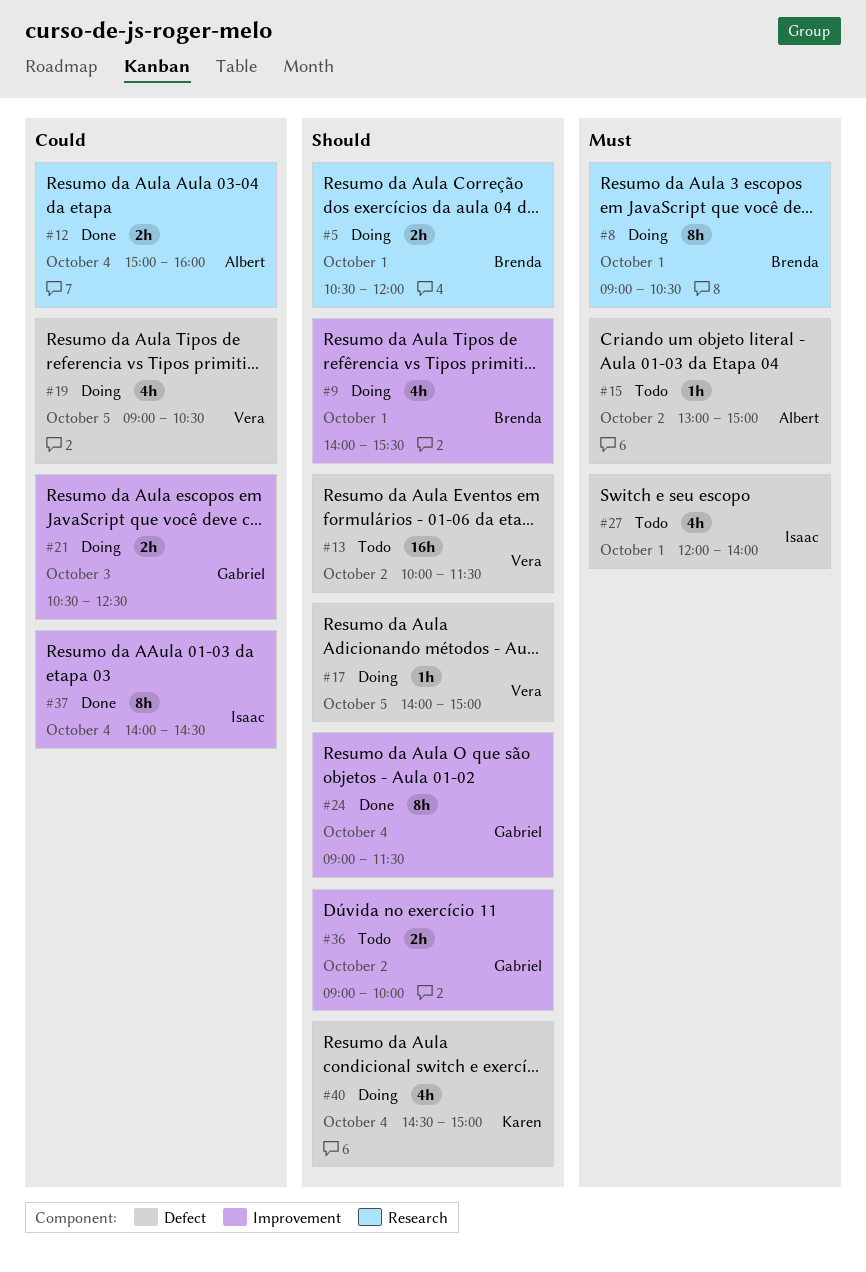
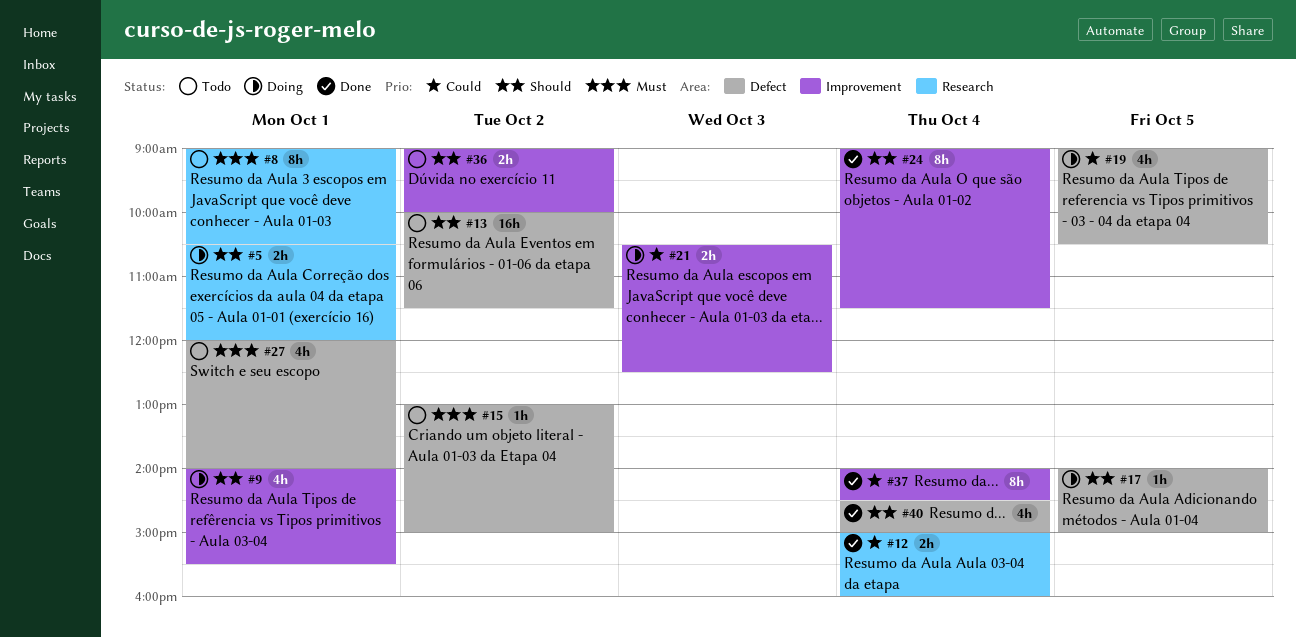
#8, status: Doing -> Todo
#40, status: Doing -> Done

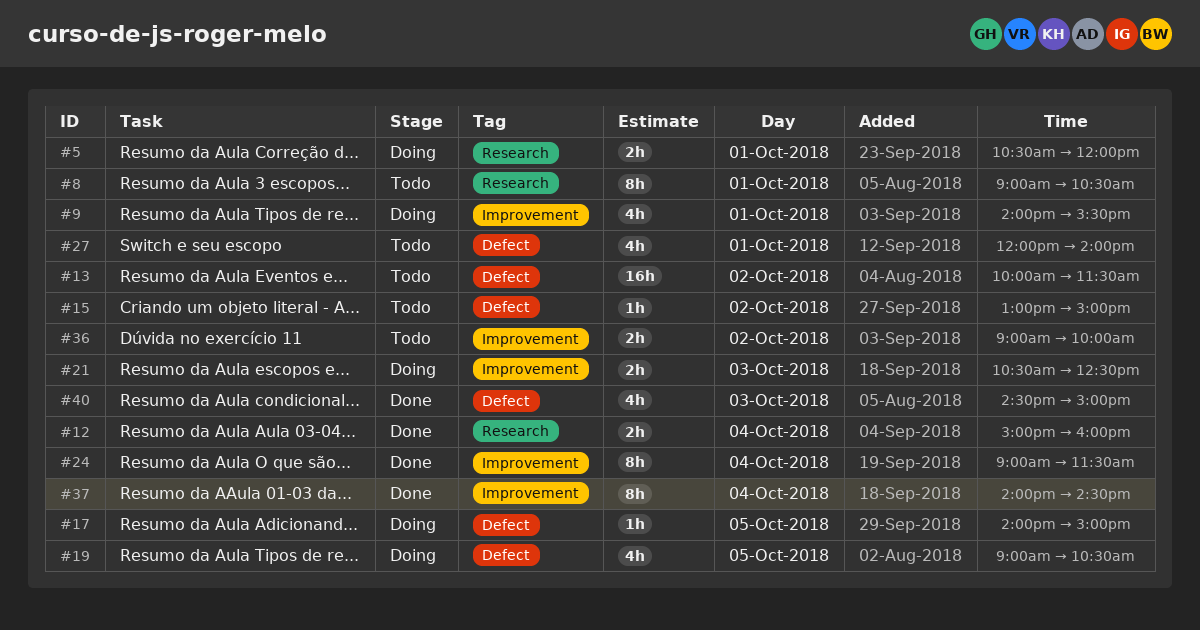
#40, day: Oct 4 -> Oct 3

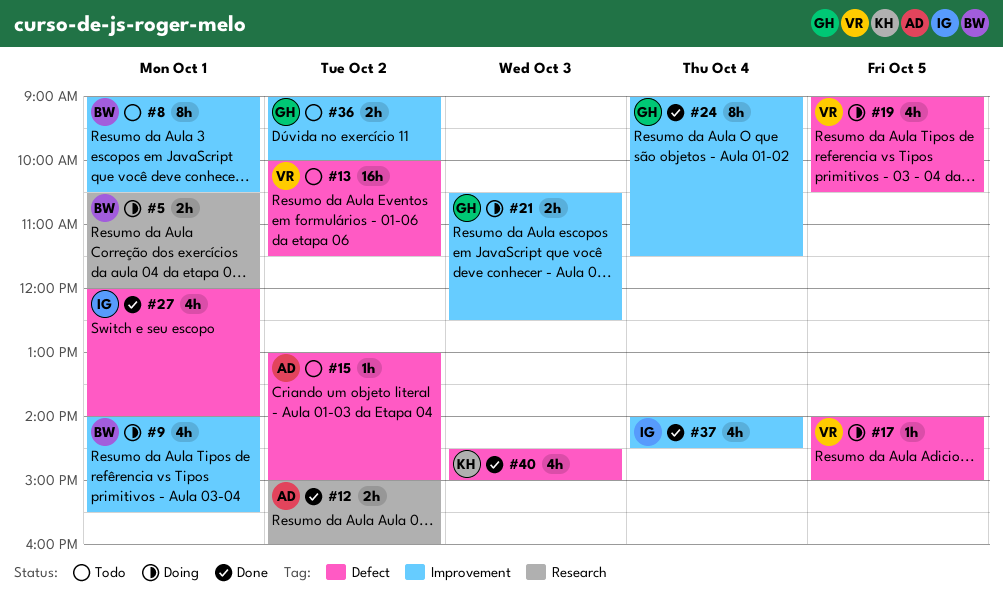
#8, label: Research -> Improvement
#12, day: Oct 4 -> Oct 2
#27, status: Todo -> Done
#37, estimate: 8h -> 4h

